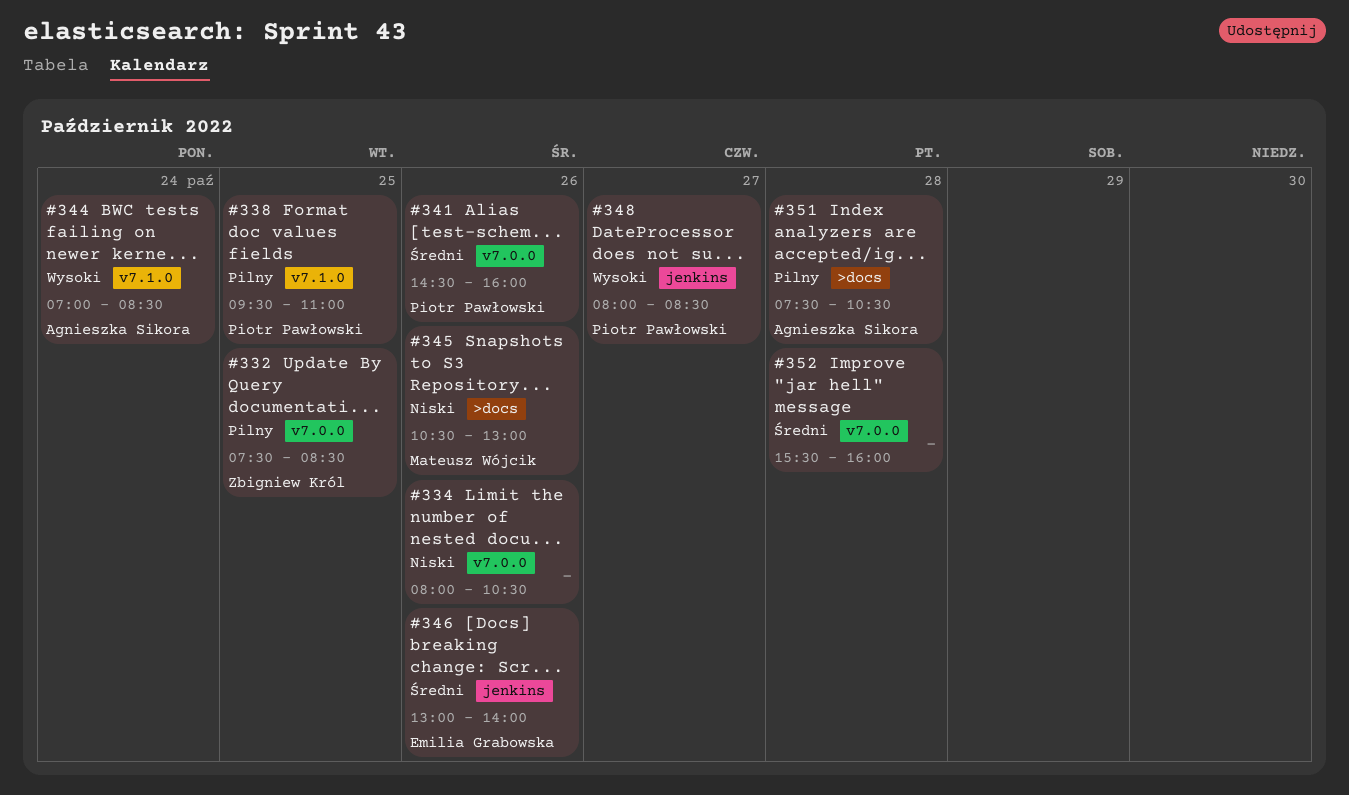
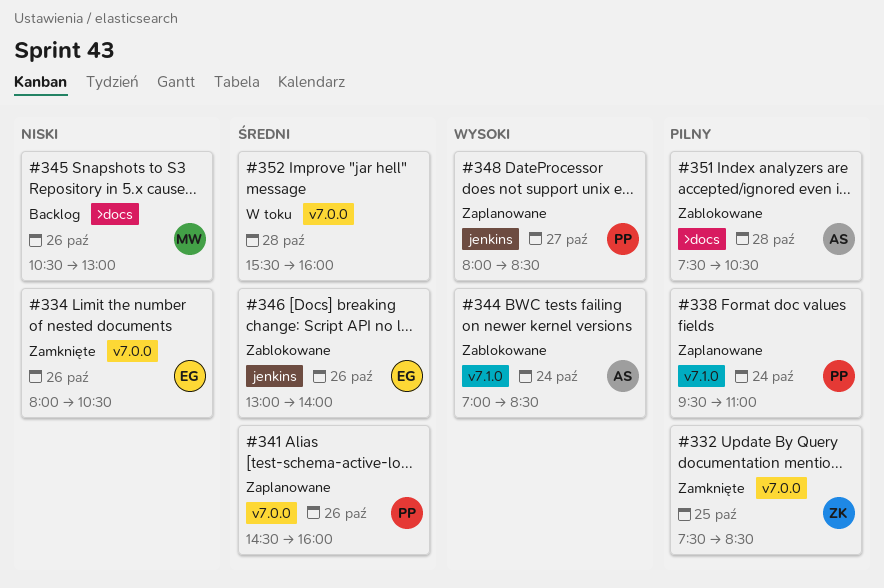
#334, owner: none -> Emilia Grabowska
#338, day: Oct 25 -> Oct 24

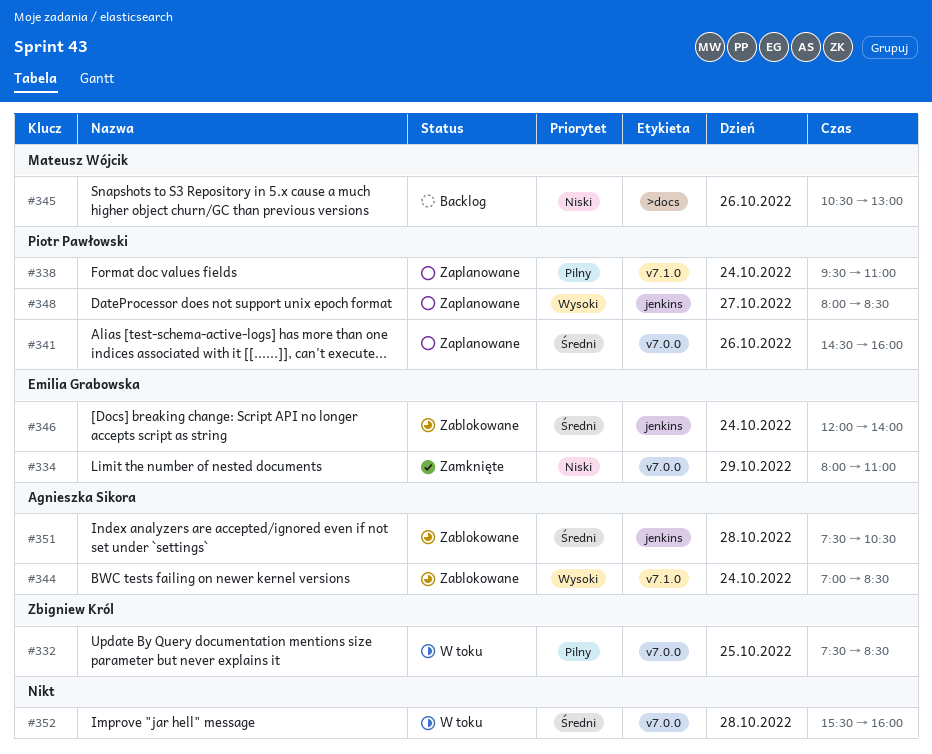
#332, status: Zamknięte -> W toku
#334, day: Oct 26 -> Oct 29
#334, ends: 10:30 -> 11:00
#346, day: Oct 26 -> Oct 24
#346, begins: 13:00 -> 12:00
#351, priority: Pilny -> Średni
#351, label: >docs -> jenkins

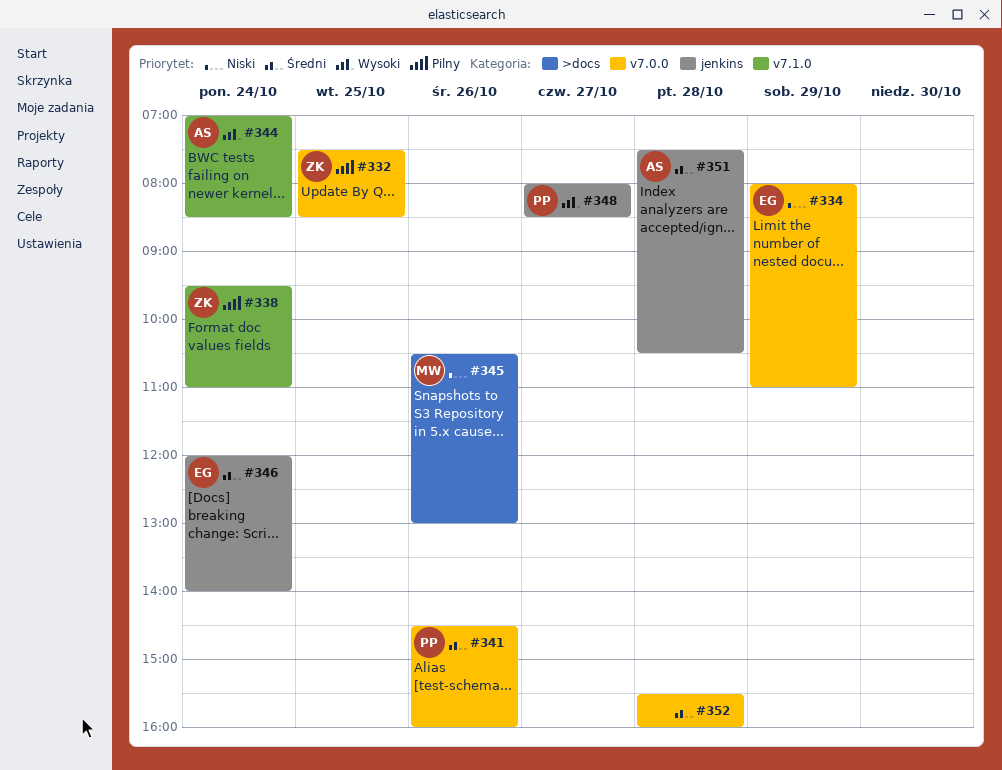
#338, owner: Piotr Pawłowski -> Zbigniew Król

